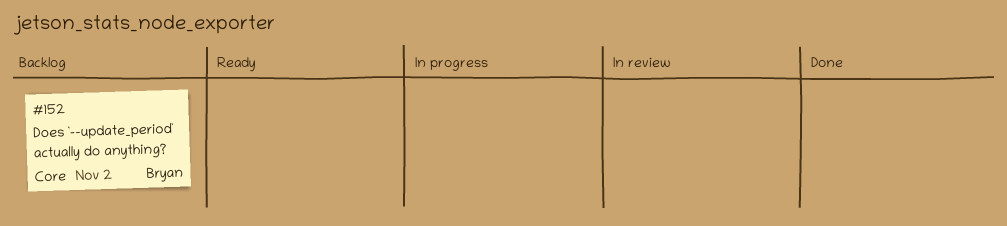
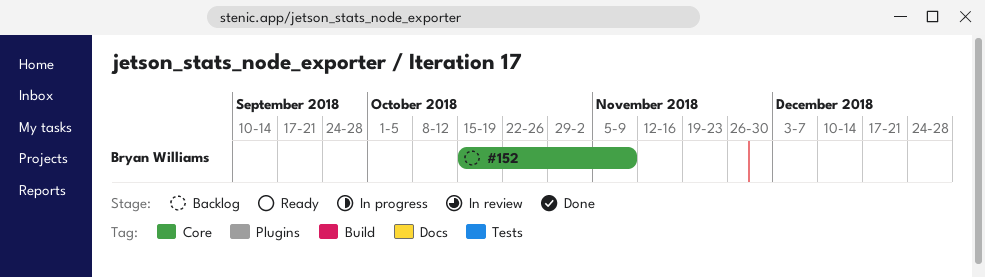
#152, due: Nov 2 -> Nov 9

